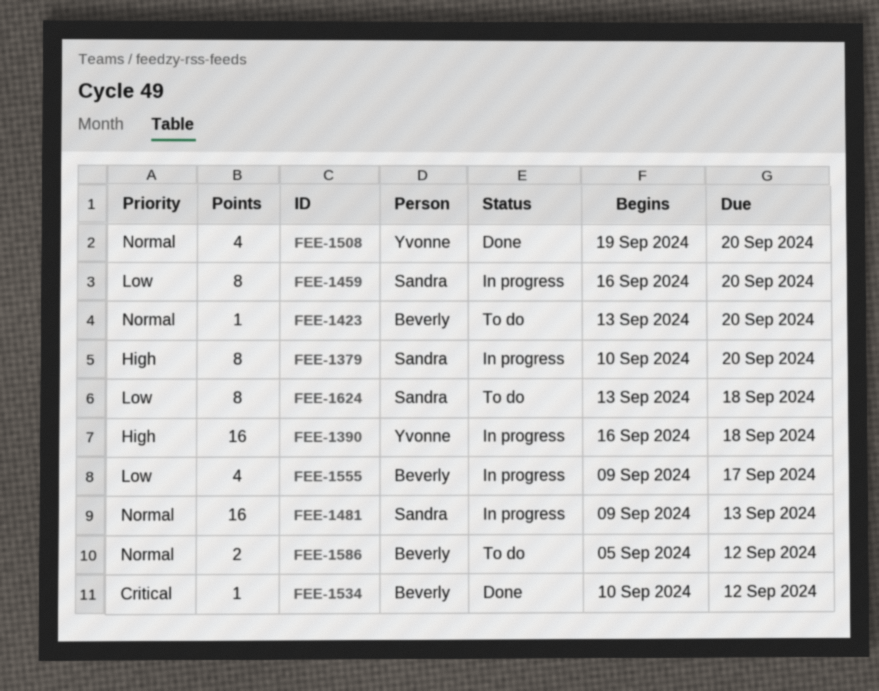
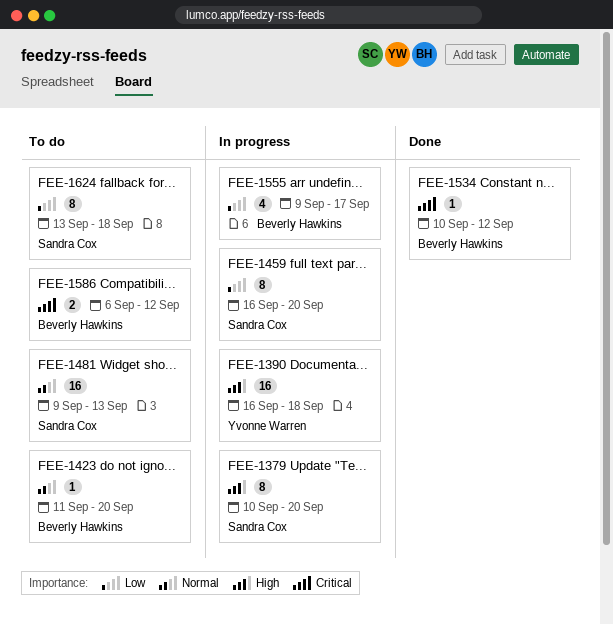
FEE-1423, start: Sep 13 -> Sep 11
FEE-1481, status: In progress -> To do
FEE-1508: present -> none
FEE-1586, priority: Normal -> Critical
FEE-1586, start: Sep 5 -> Sep 6

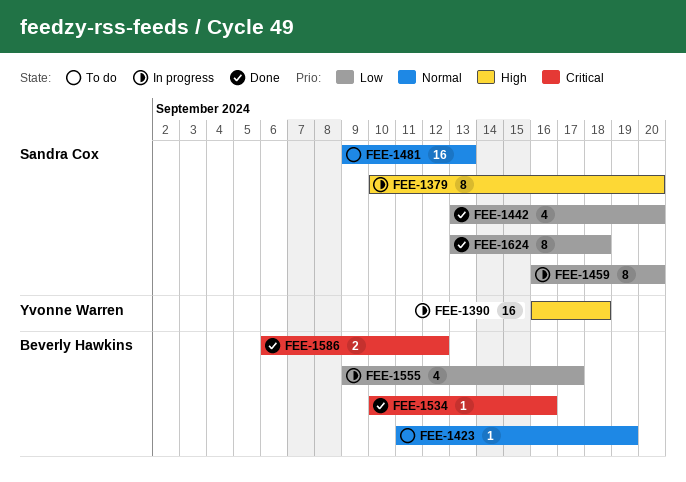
FEE-1423, due: Sep 20 -> Sep 19
FEE-1442: none -> present
FEE-1534, due: Sep 12 -> Sep 16
FEE-1586, status: To do -> Done
FEE-1624, status: To do -> Done

